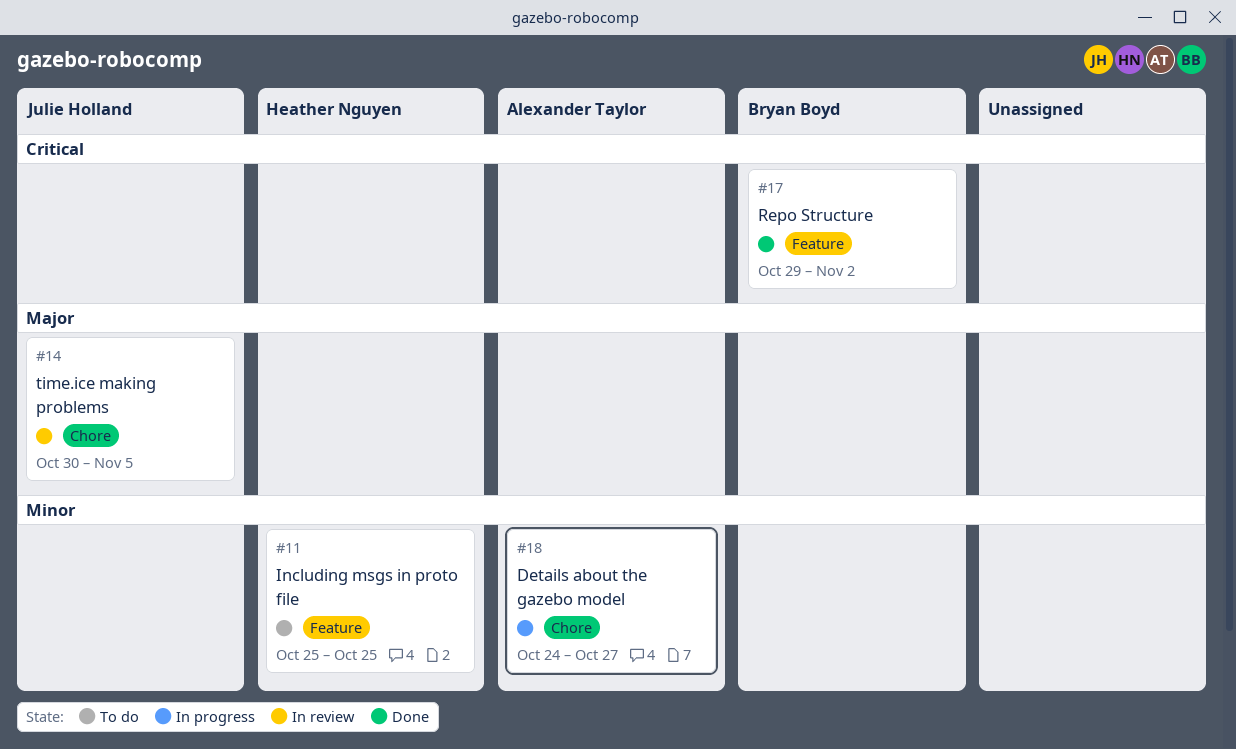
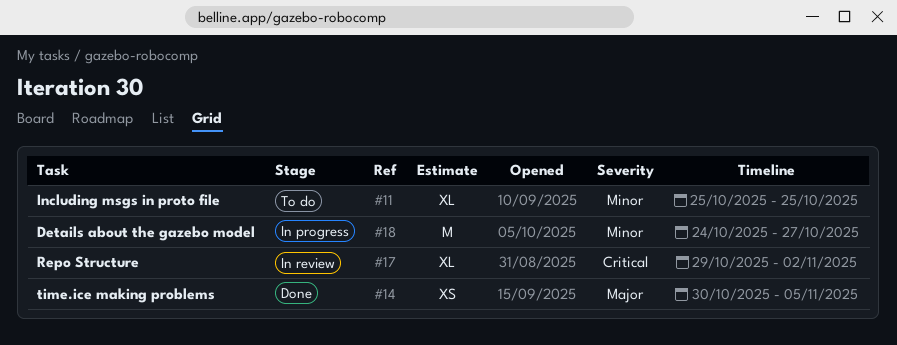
#14, status: In review -> Done
#17, status: Done -> In review

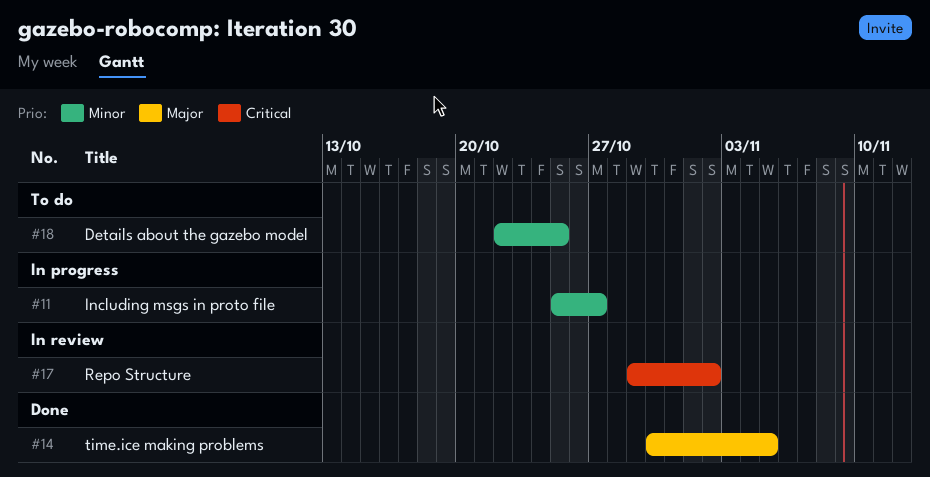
#11, status: To do -> In progress
#11, due: Oct 25 -> Oct 27
#18, status: In progress -> To do
#18, start: Oct 24 -> Oct 22
#18, due: Oct 27 -> Oct 25

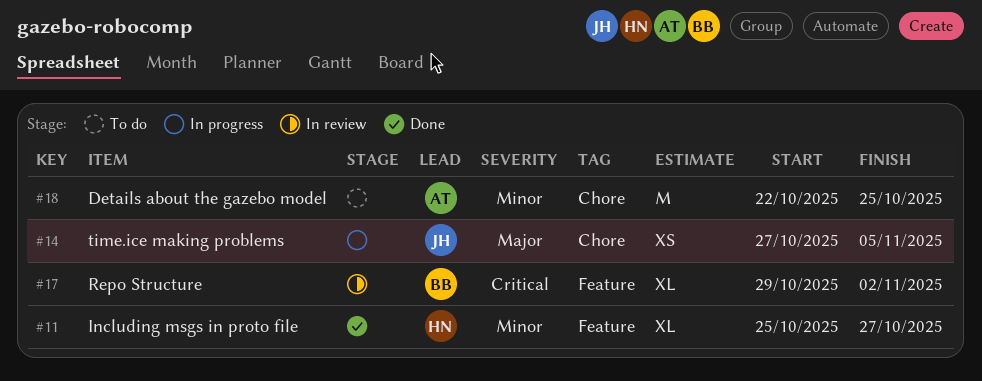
#11, status: In progress -> Done
#14, status: Done -> In progress
#14, start: Oct 30 -> Oct 27

